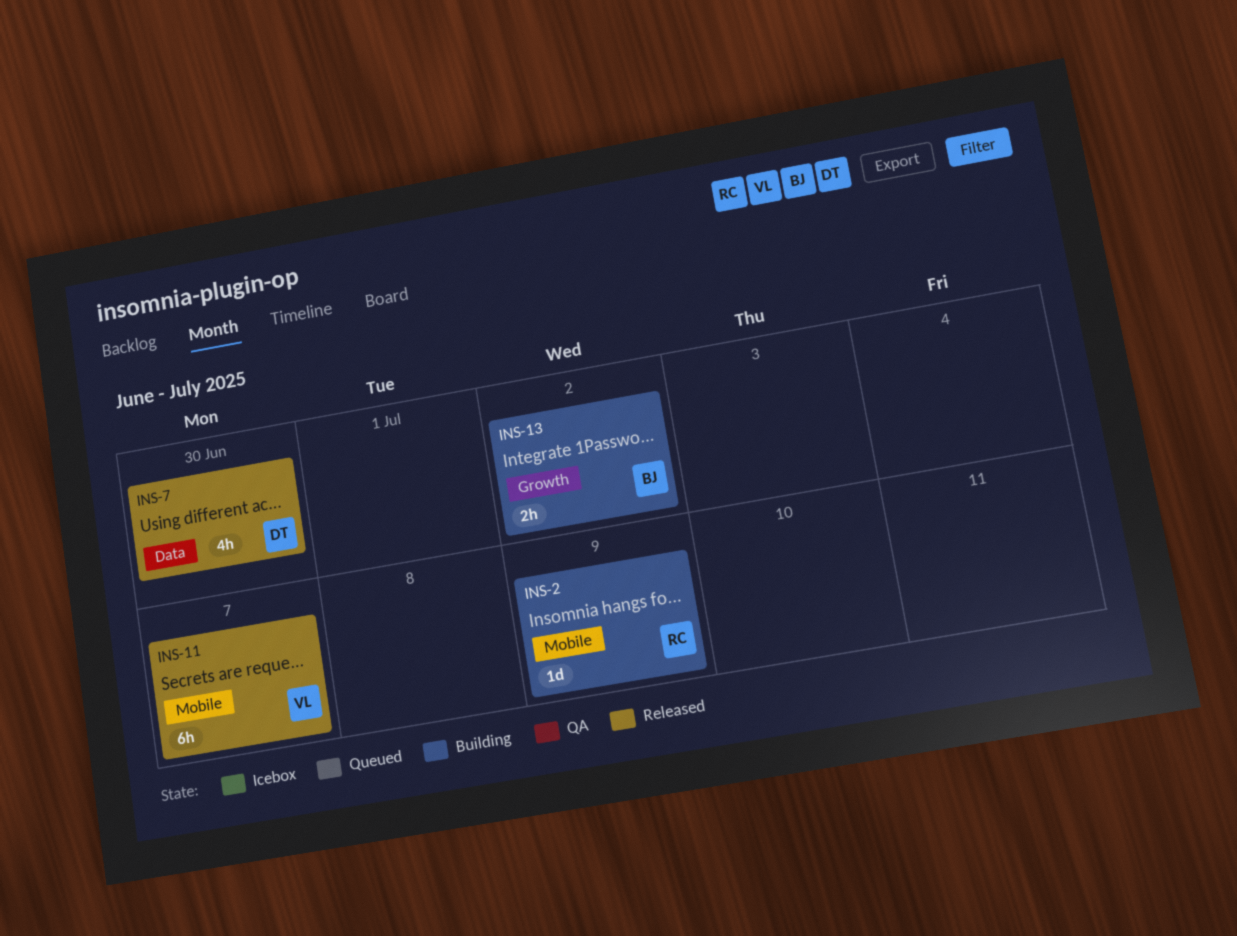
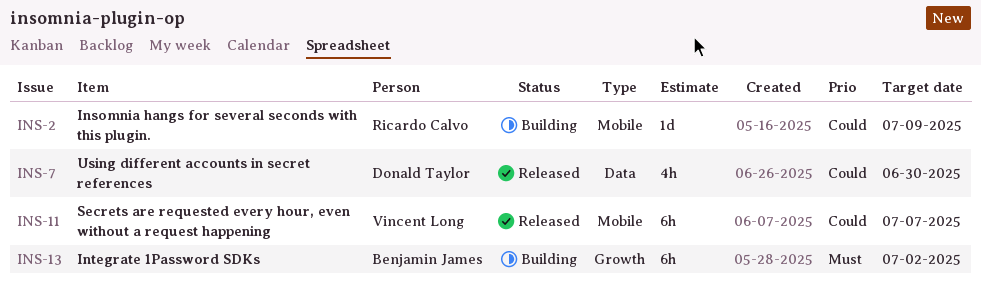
INS-13, estimate: 2h -> 6h

